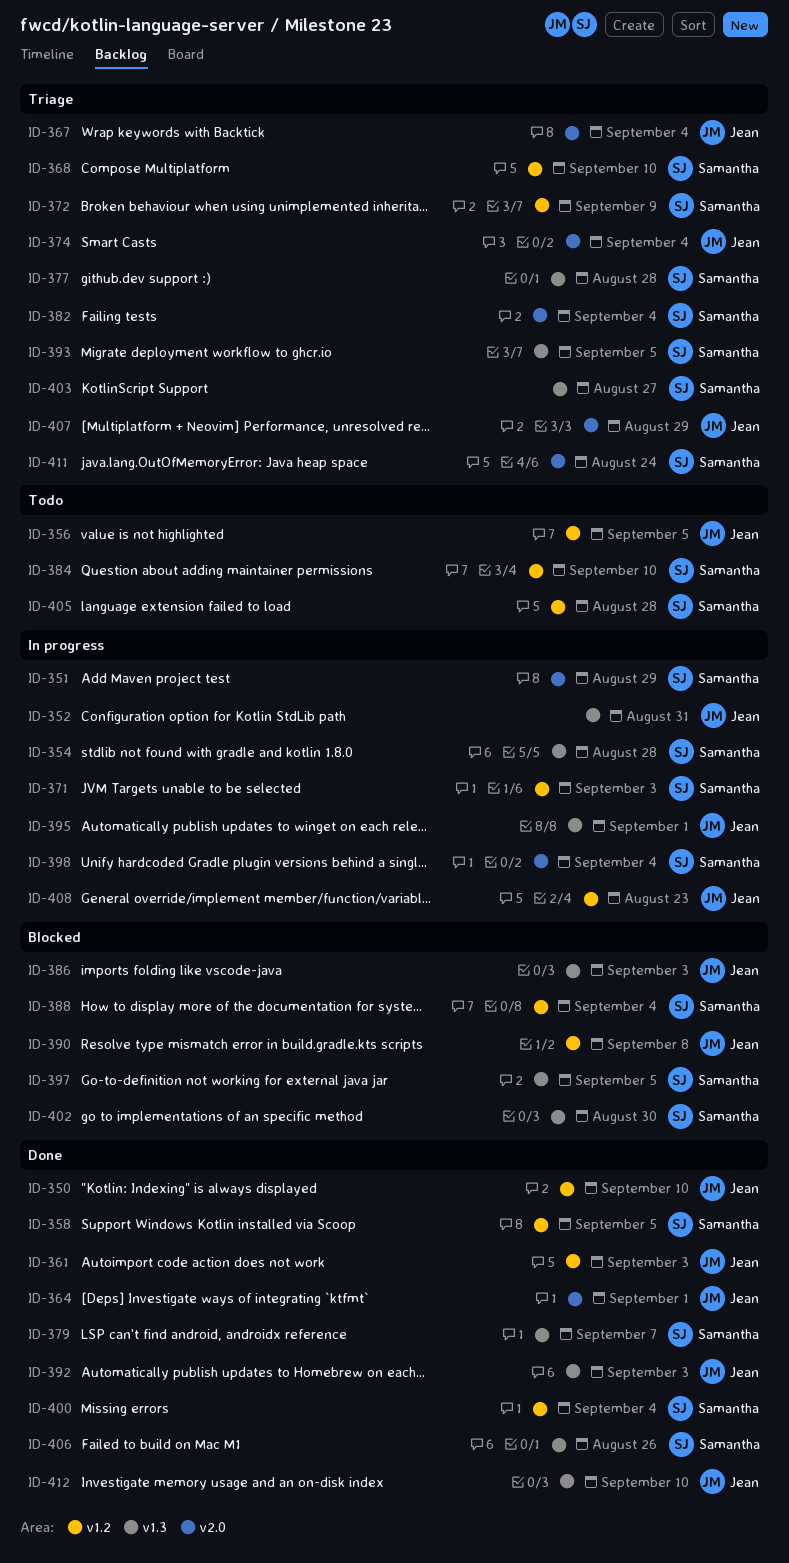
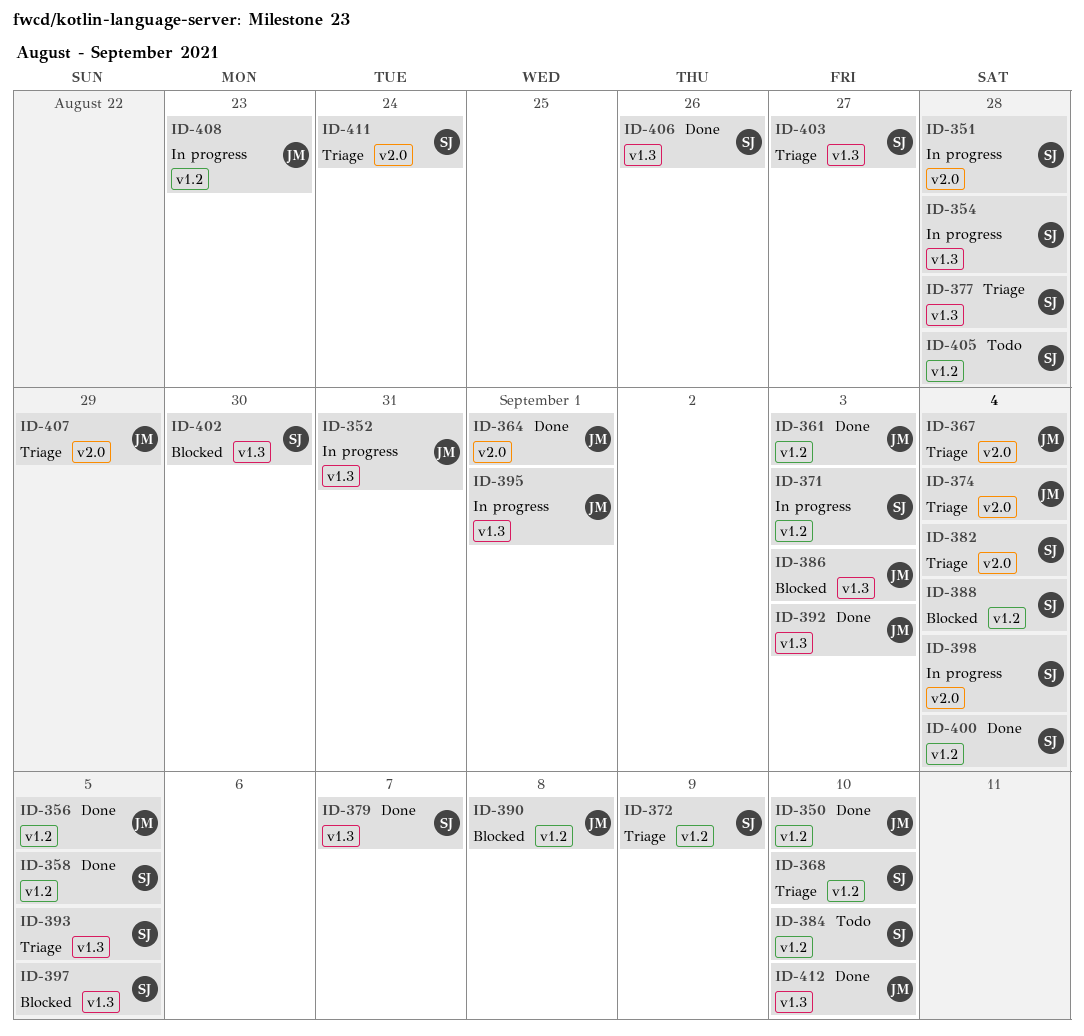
ID-351, due: Aug 29 -> Aug 28
ID-356, status: Todo -> Done

